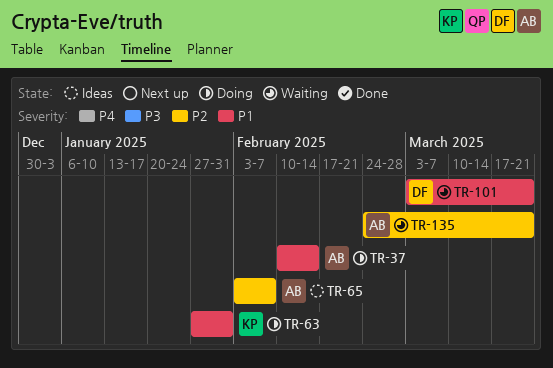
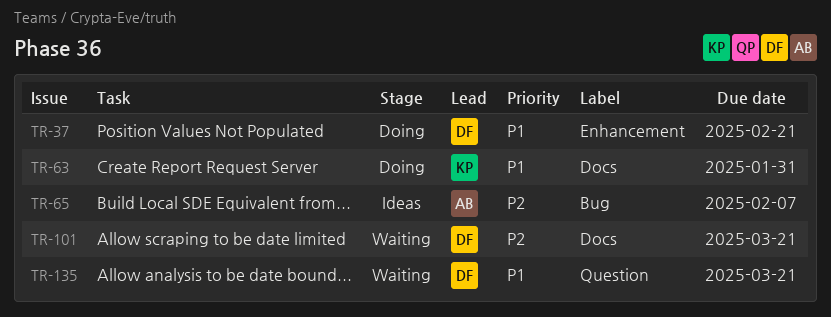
TR-37, owner: AB -> DF
TR-37, due: Feb 14 -> Feb 21
TR-101, priority: P1 -> P2
TR-135, owner: AB -> DF
TR-135, priority: P2 -> P1

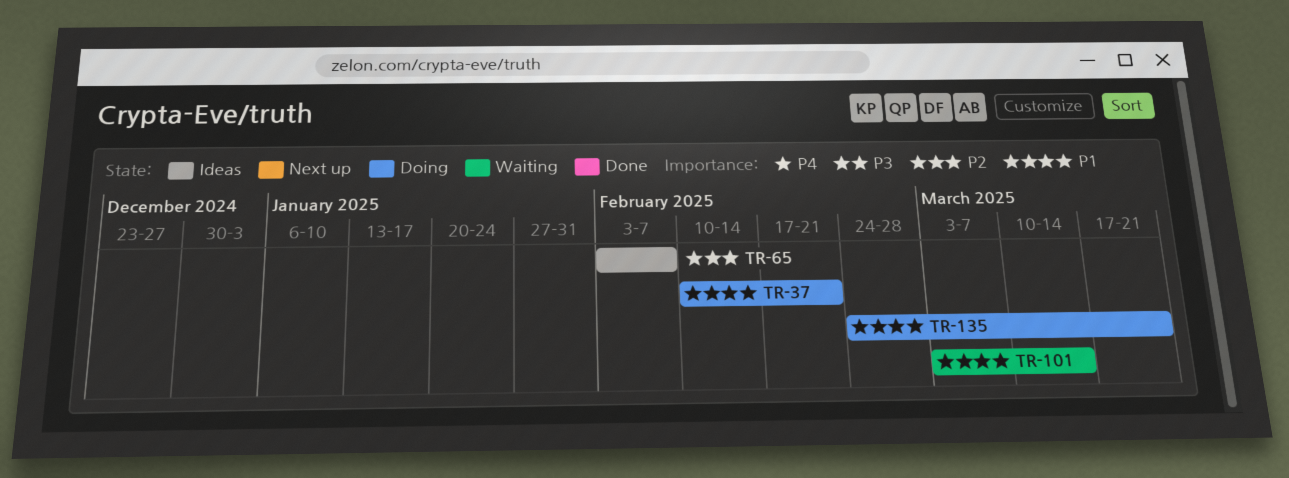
TR-63: present -> none
TR-101, priority: P2 -> P1
TR-101, due: Mar 21 -> Mar 14
TR-135, status: Waiting -> Doing

